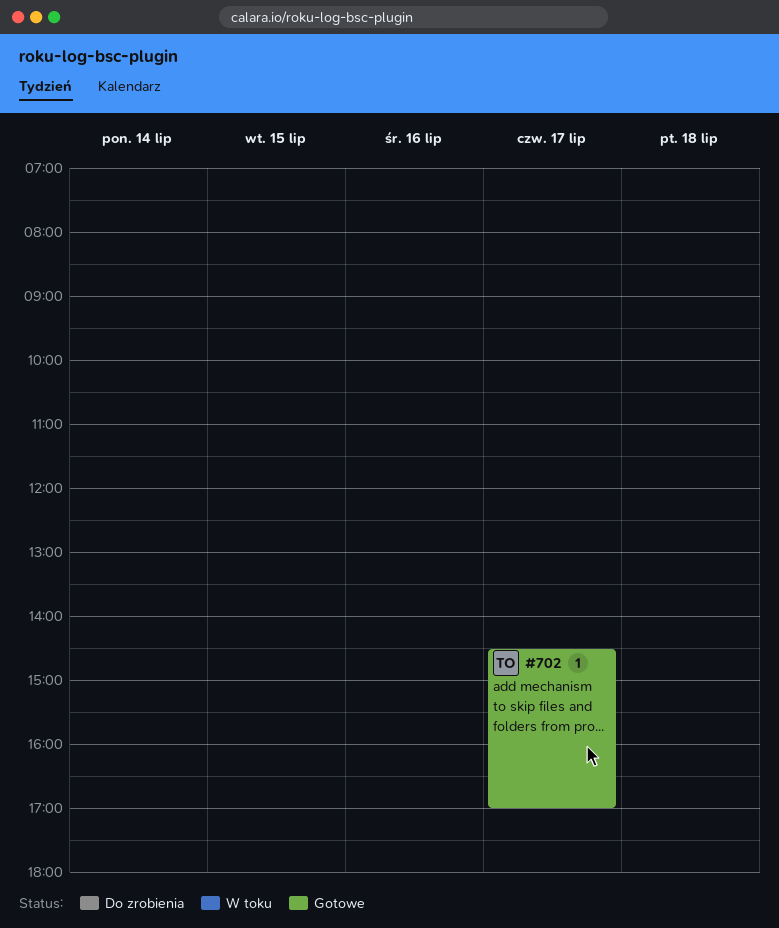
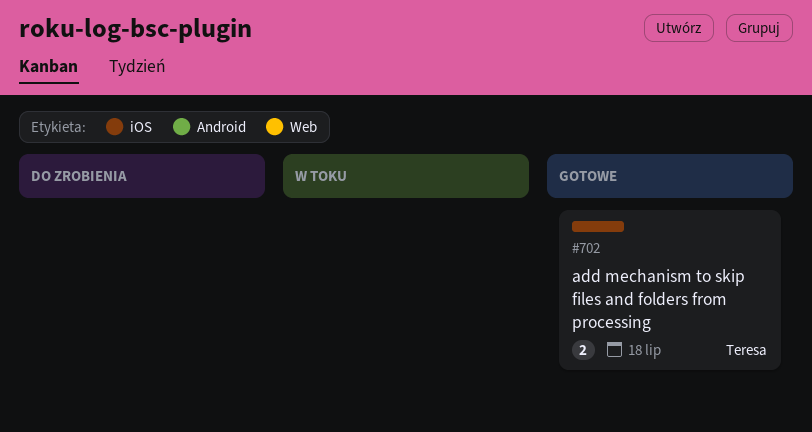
#702, estimate: 1 -> 2
#702, day: Jul 17 -> Jul 18

